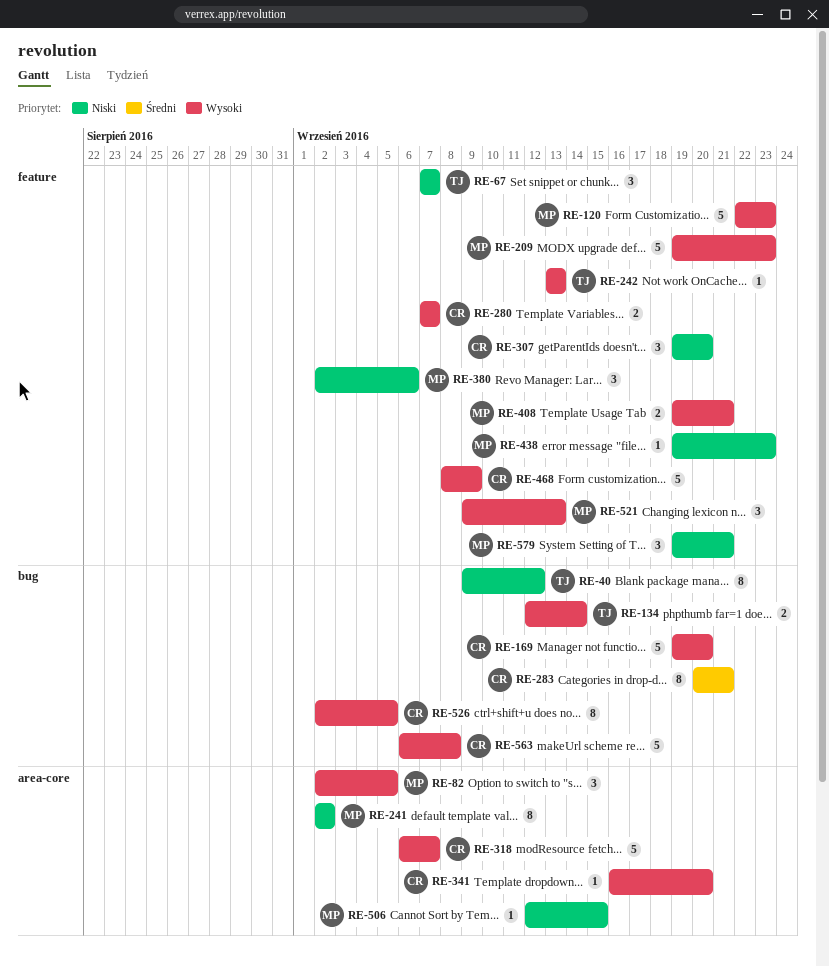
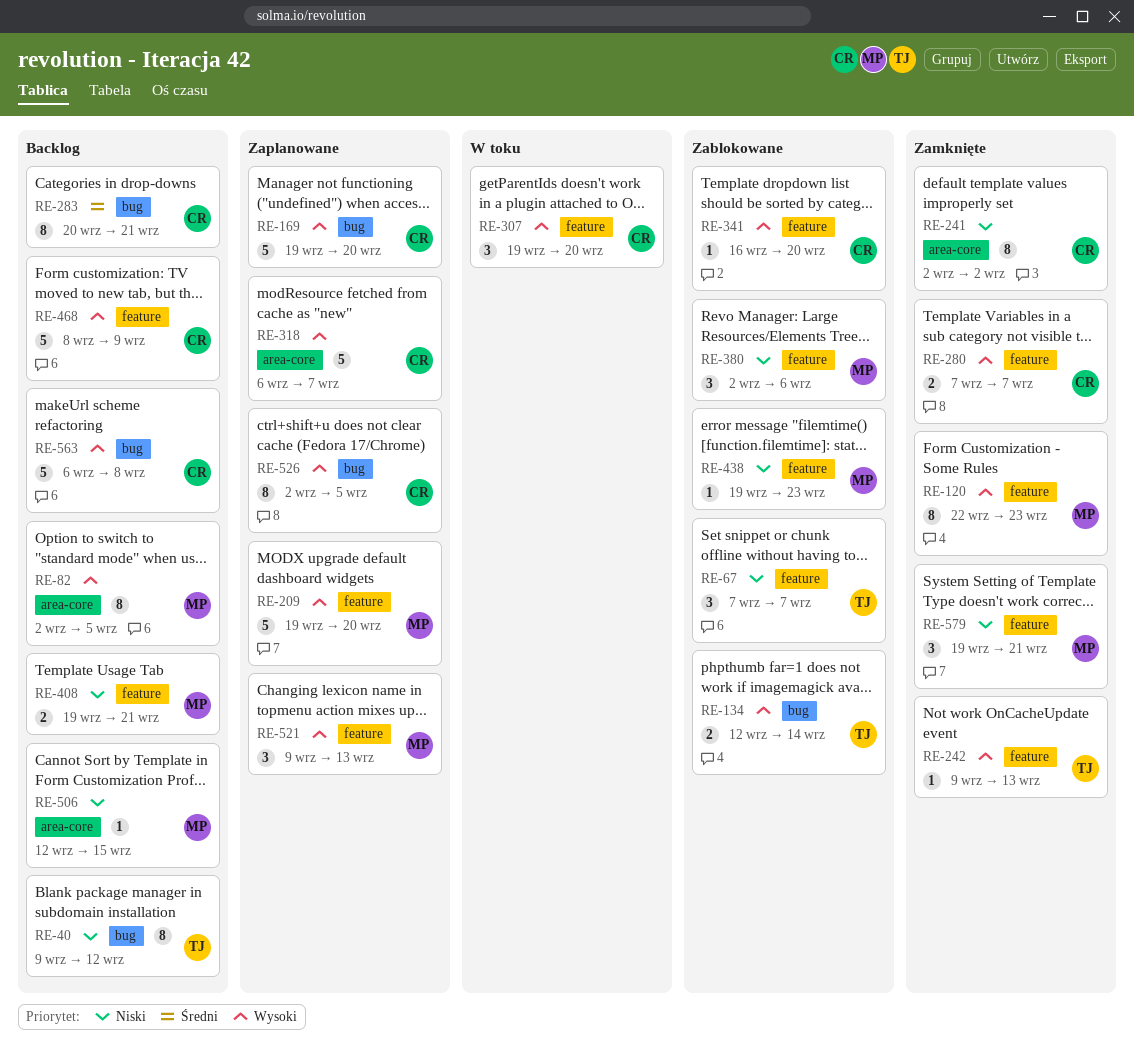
RE-82, estimate: 3 -> 8
RE-120, estimate: 5 -> 8
RE-209, due: Sep 23 -> Sep 20
RE-241, owner: MP -> CR
RE-242, start: Sep 13 -> Sep 9
RE-307, priority: Niski -> Wysoki
RE-341, label: area-core -> feature
RE-408, priority: Wysoki -> Niski

